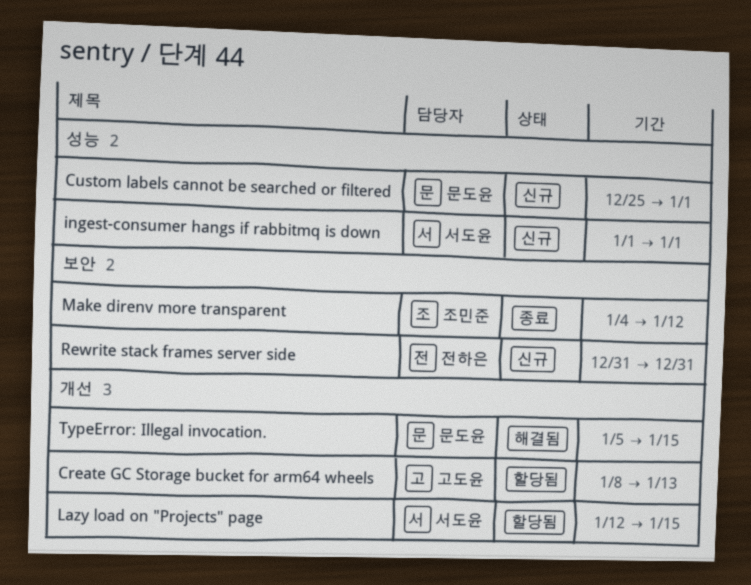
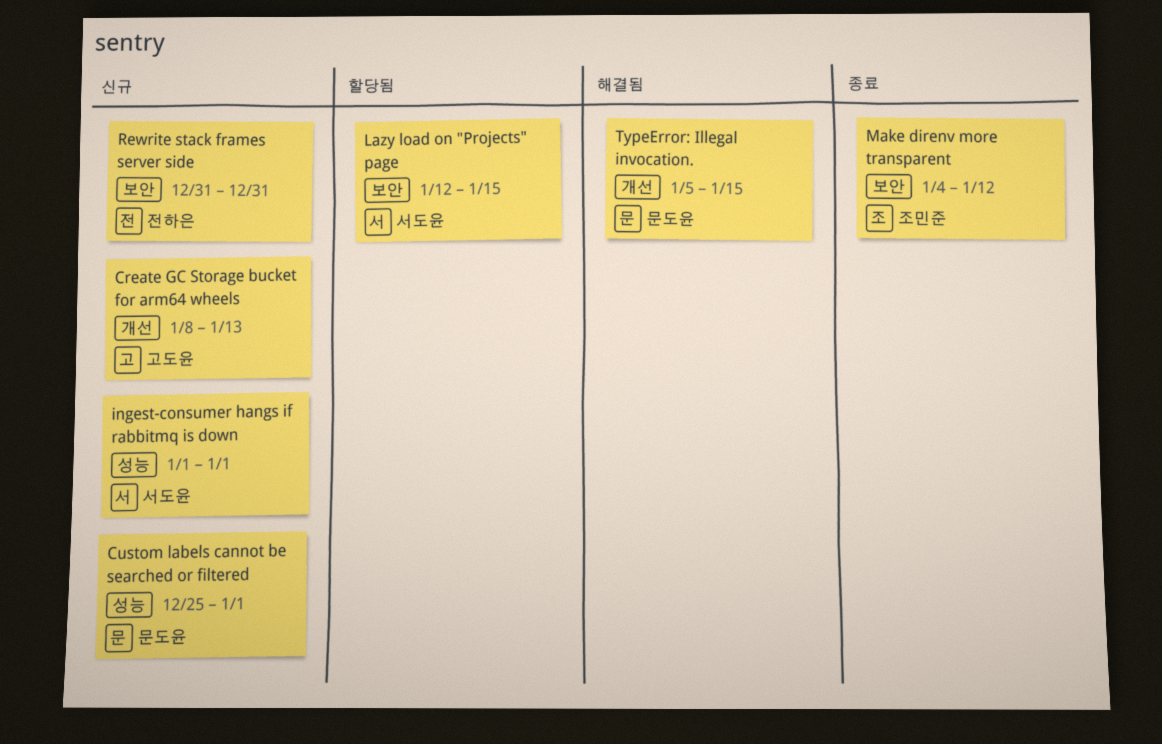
Create GC Storage bucket for arm64 wheels, status: 할당됨 -> 신규
Lazy load on "Projects" page, label: 개선 -> 보안

